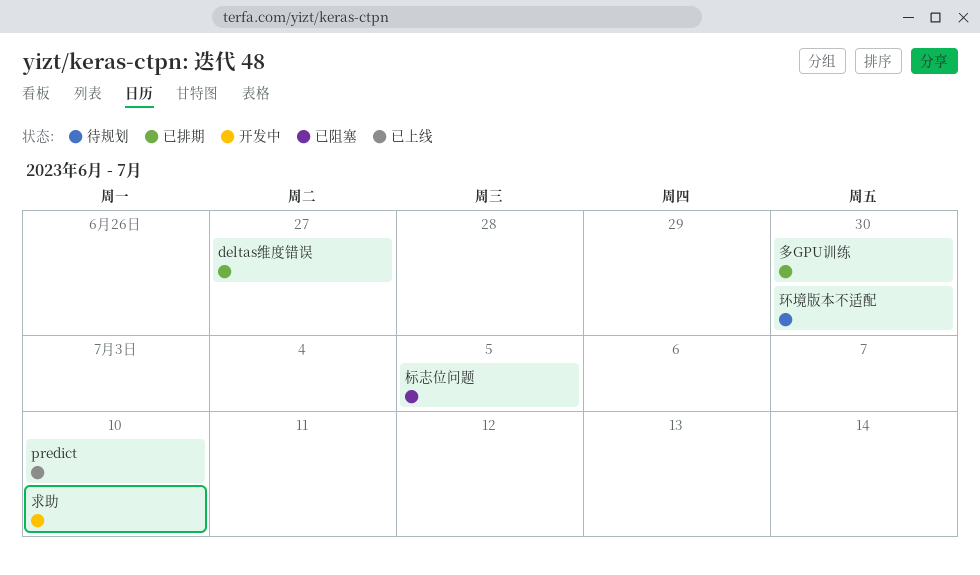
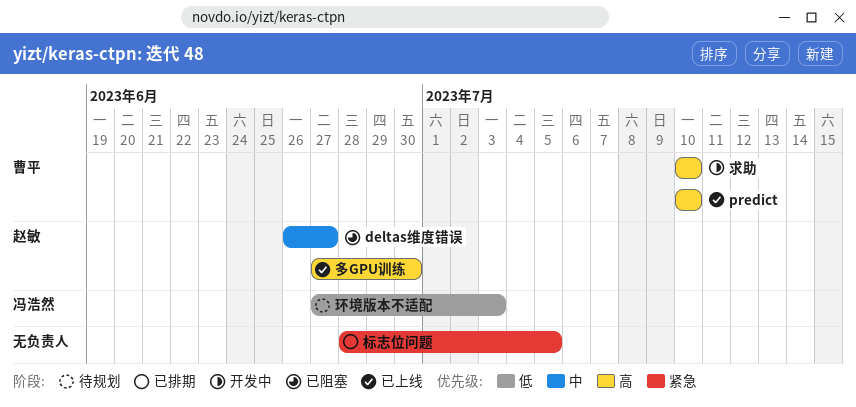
deltas维度错误, status: 已排期 -> 已阻塞
多GPU训练, status: 已排期 -> 已上线
标志位问题, status: 已阻塞 -> 已排期
环境版本不适配, due: Jun 30 -> Jul 3

